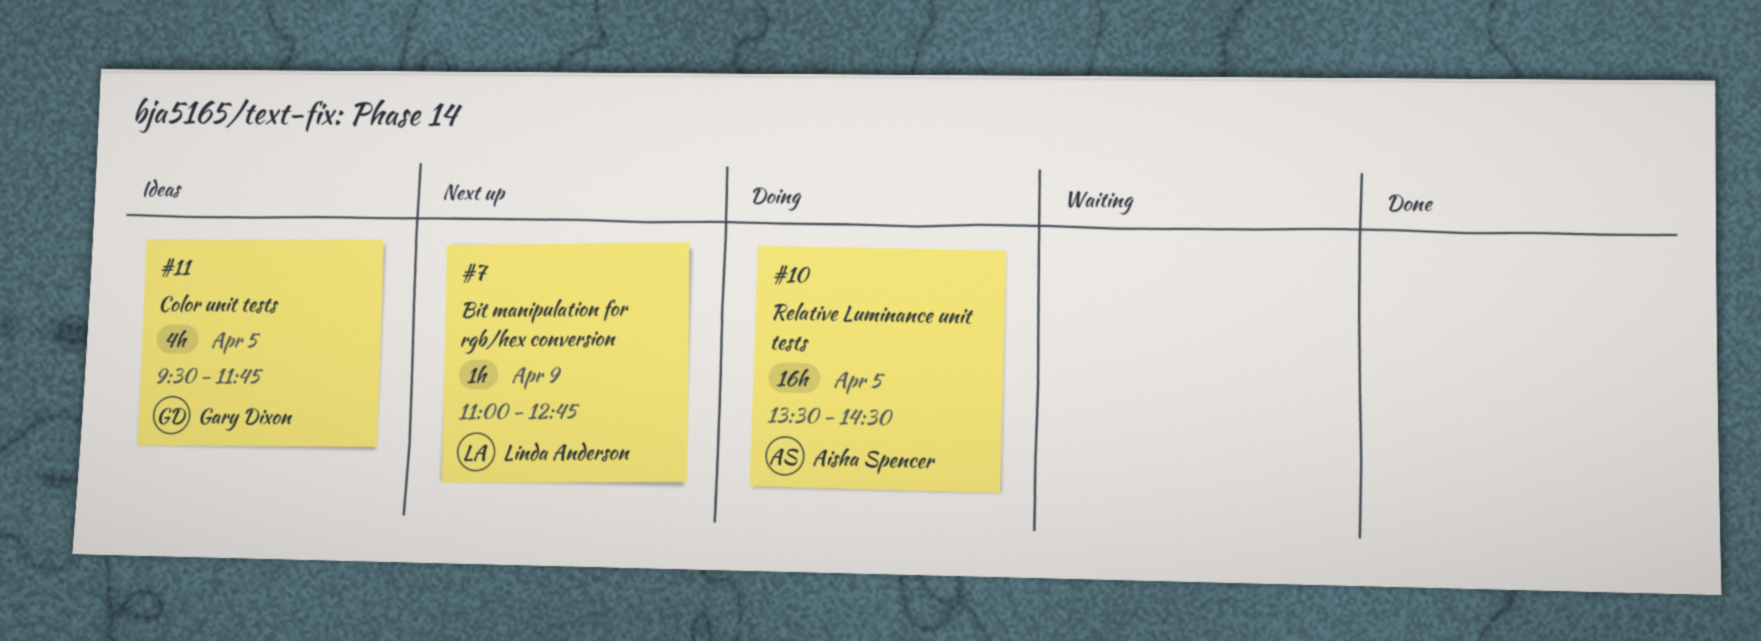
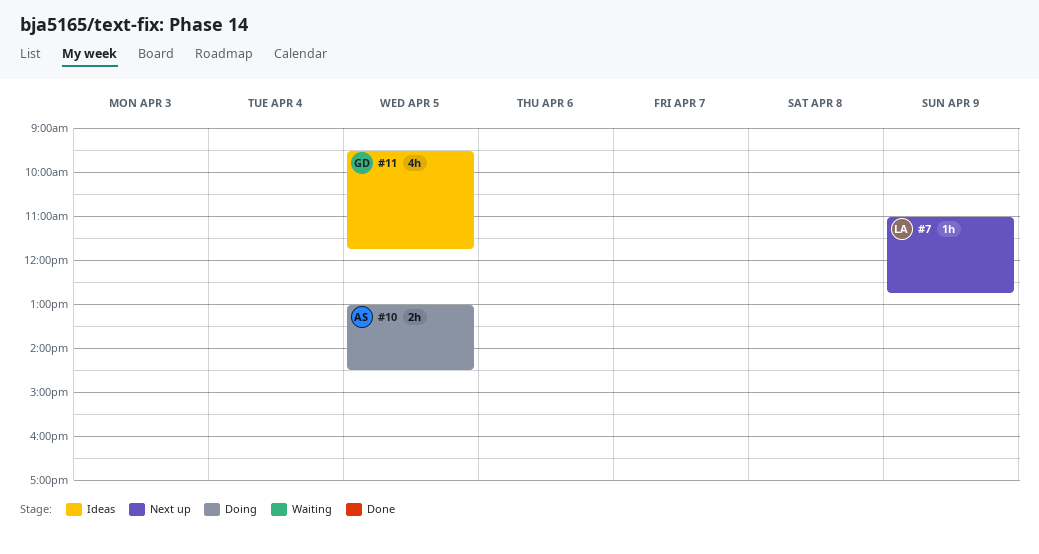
#10, estimate: 16h -> 2h
#10, begins: 13:30 -> 13:00

